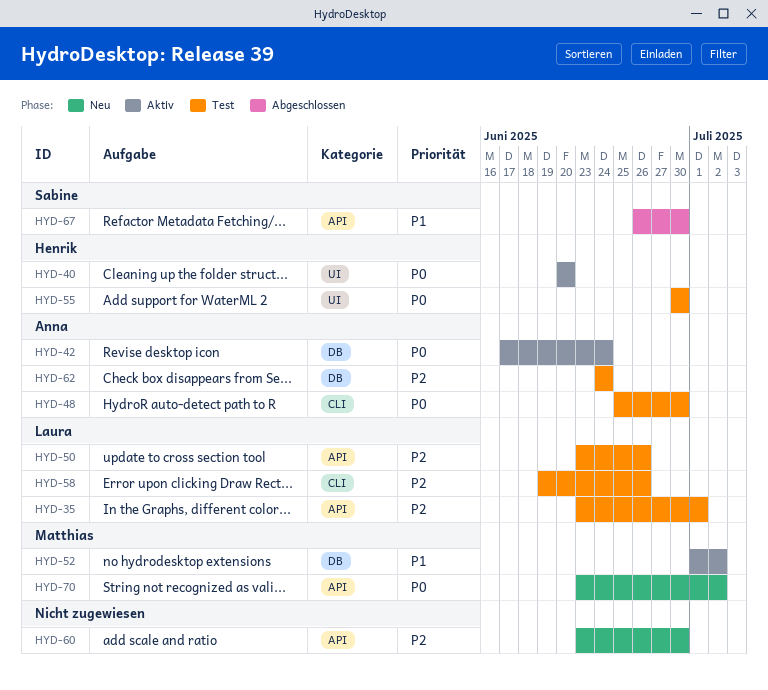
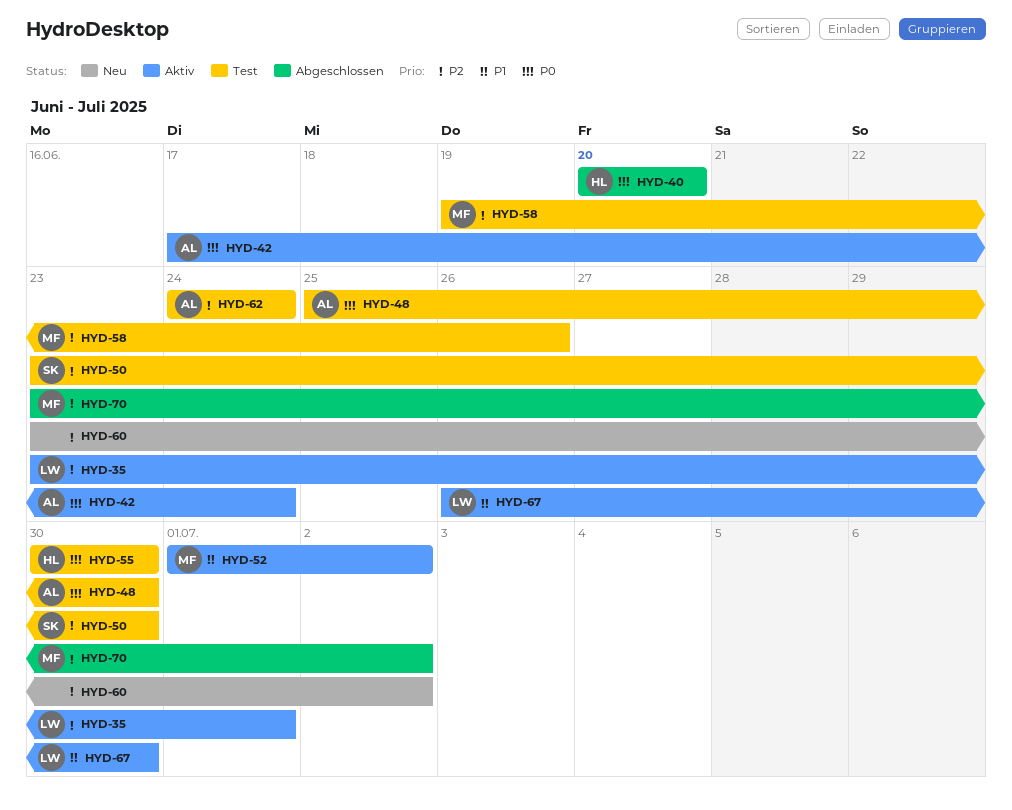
HYD-35, status: Test -> Aktiv
HYD-40, status: Aktiv -> Abgeschlossen
HYD-50, owner: Laura -> Sabine
HYD-50, due: Jun 26 -> Jun 30
HYD-58, owner: Laura -> Matthias
HYD-60, due: Jun 30 -> Jul 2
HYD-67, status: Abgeschlossen -> Aktiv
HYD-67, owner: Sabine -> Laura
HYD-70, status: Neu -> Abgeschlossen
HYD-70, priority: P0 -> P2

